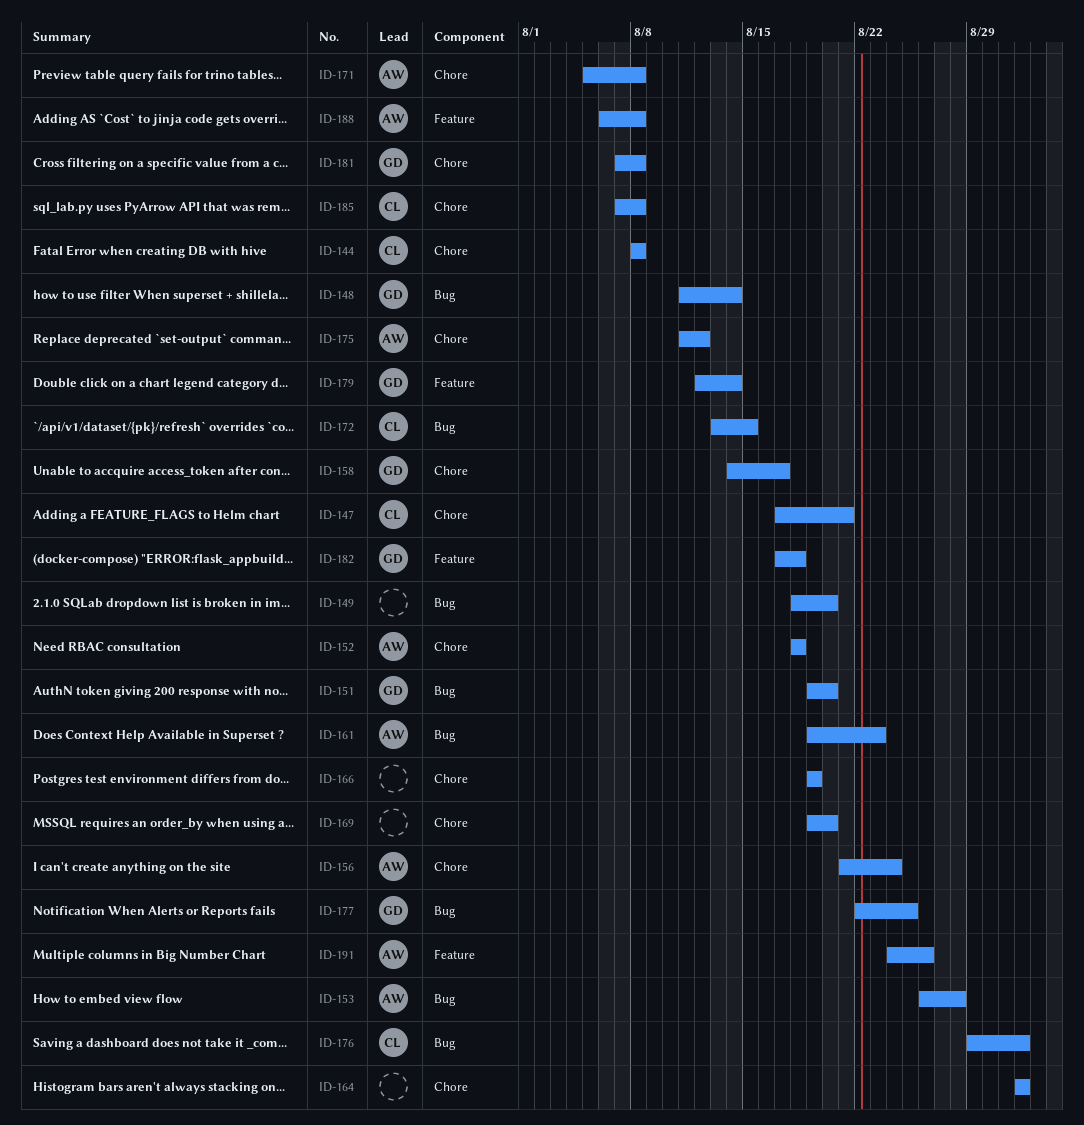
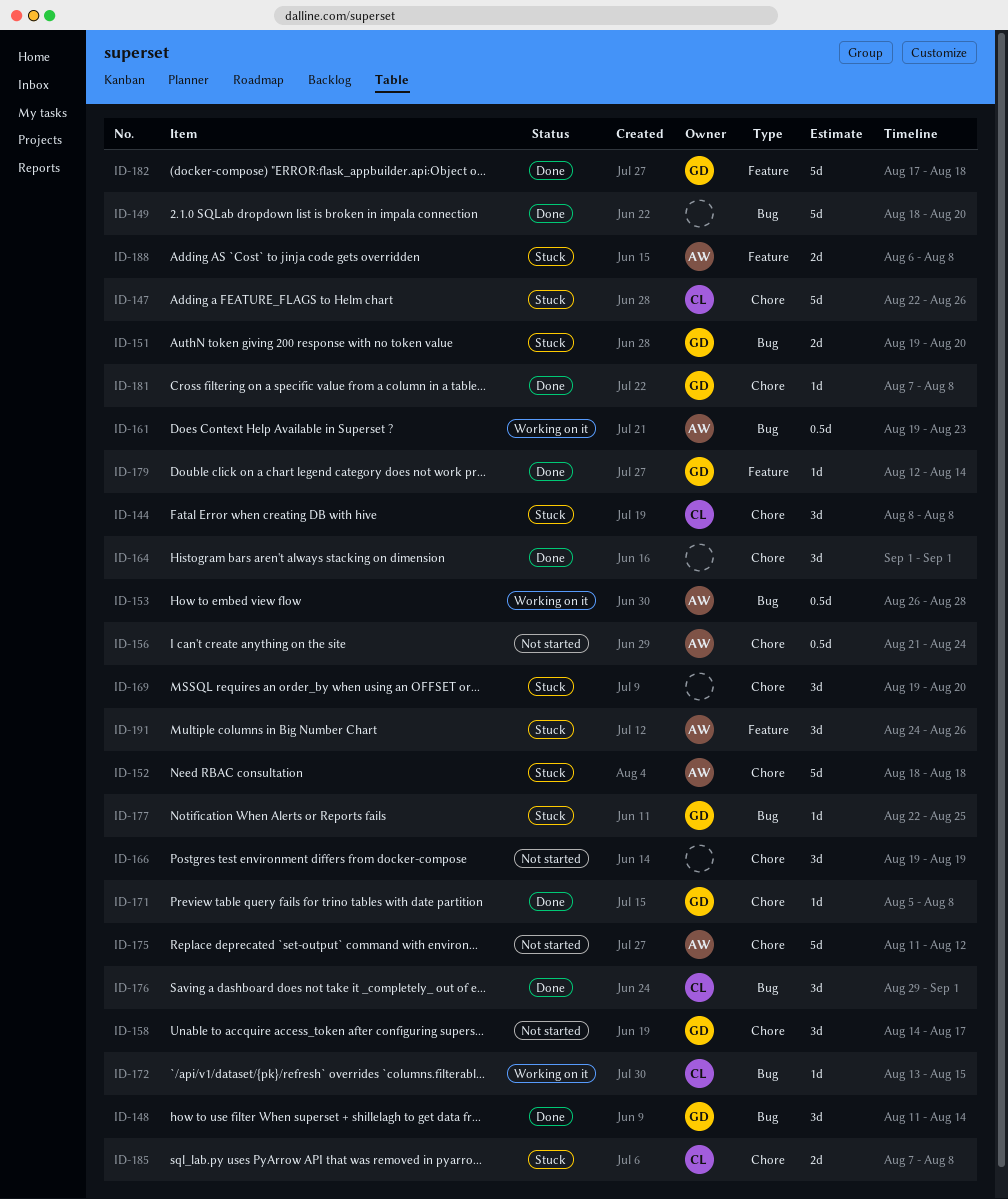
ID-147, start: Aug 17 -> Aug 22
ID-147, due: Aug 21 -> Aug 26
ID-171, owner: AW -> GD

